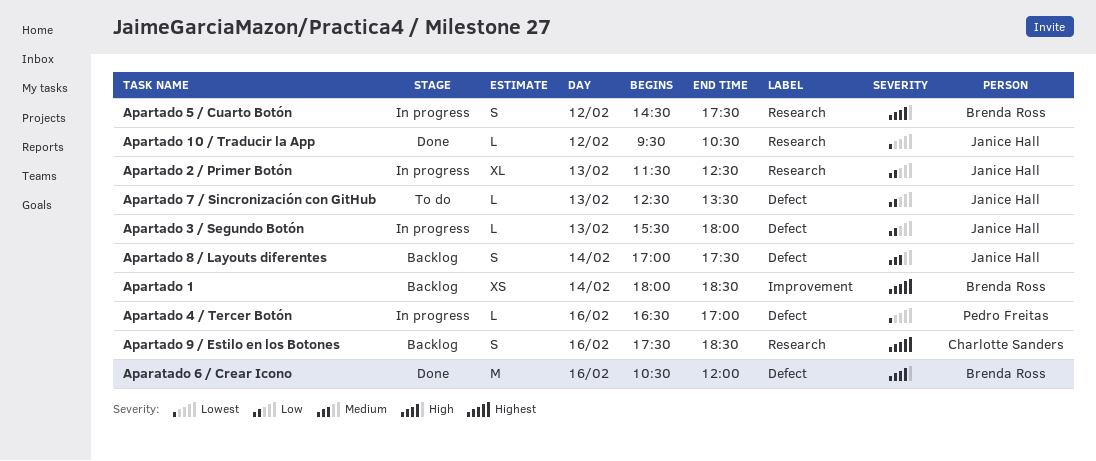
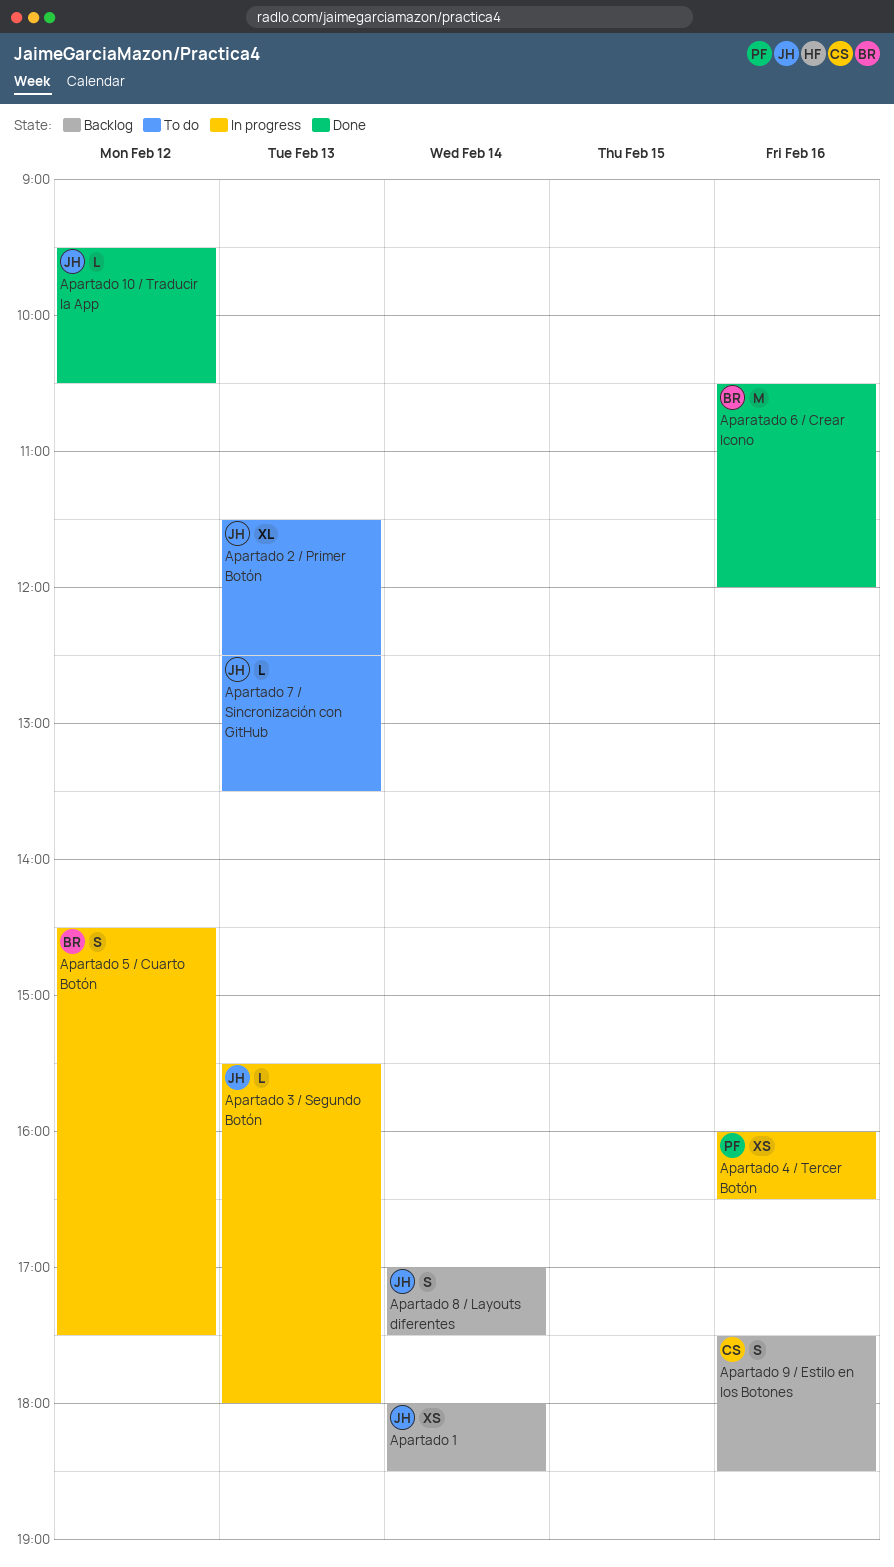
Apartado 1, owner: Brenda Ross -> Janice Hall
Apartado 2 / Primer Botón, status: In progress -> To do
Apartado 4 / Tercer Botón, estimate: L -> XS
Apartado 4 / Tercer Botón, begins: 16:30 -> 16:00
Apartado 4 / Tercer Botón, ends: 17:00 -> 16:30

